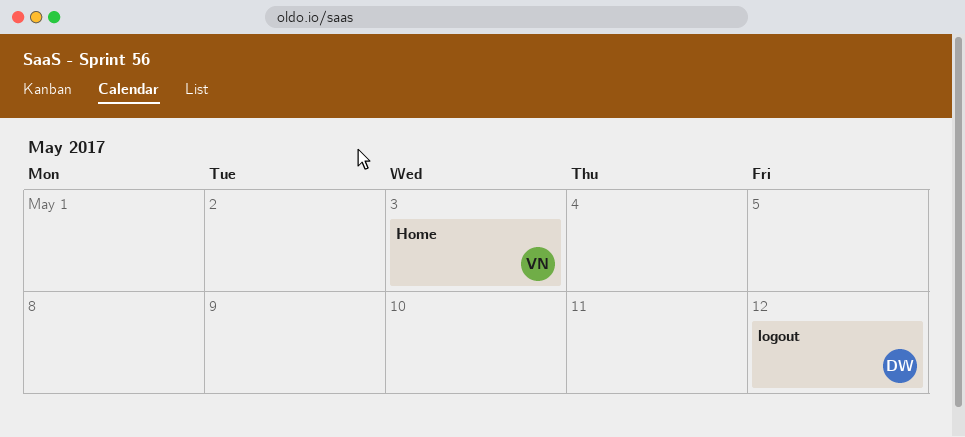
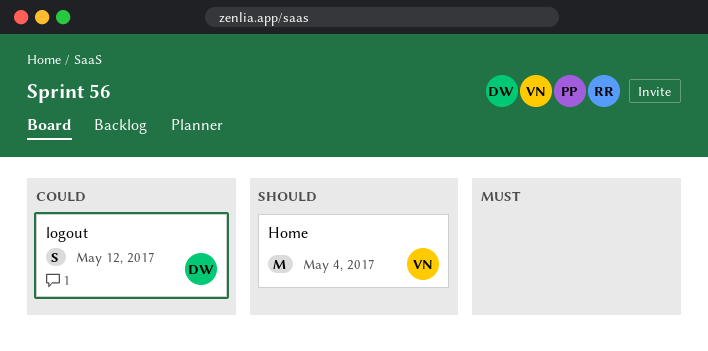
Home, due: May 3 -> May 4

